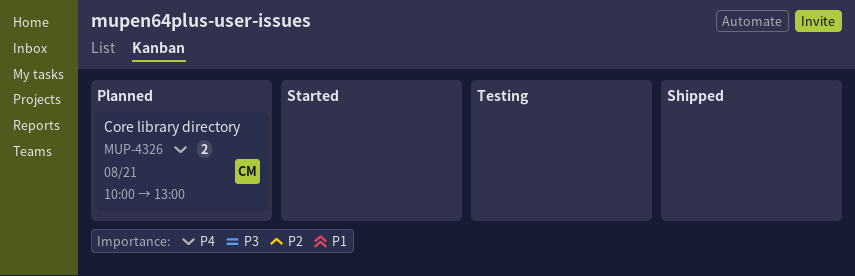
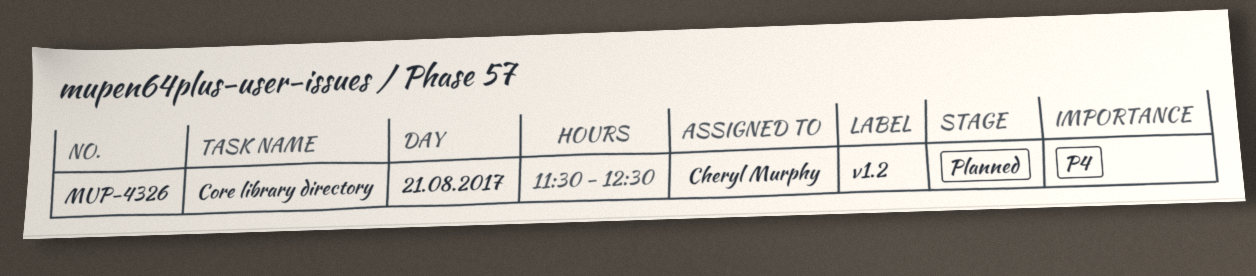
MUP-4326, begins: 10:00 -> 11:30
MUP-4326, ends: 13:00 -> 12:30

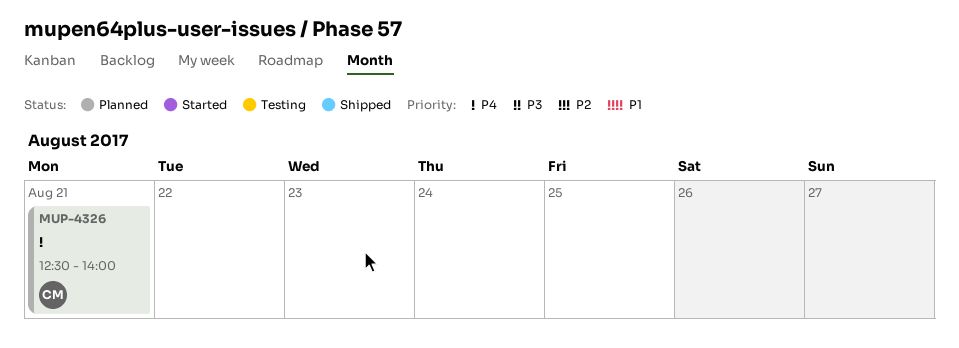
MUP-4326, begins: 11:30 -> 12:30
MUP-4326, ends: 12:30 -> 14:00

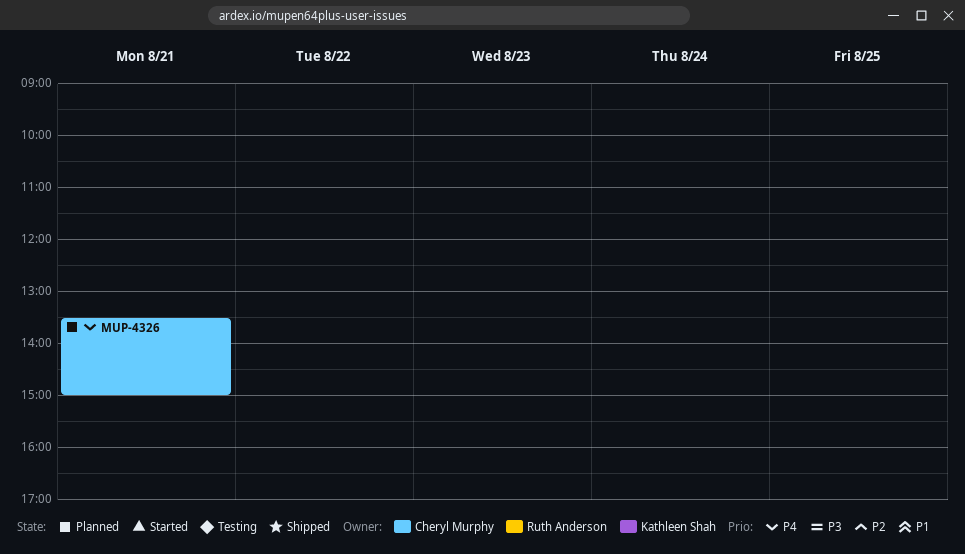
MUP-4326, begins: 12:30 -> 13:30
MUP-4326, ends: 14:00 -> 15:00

